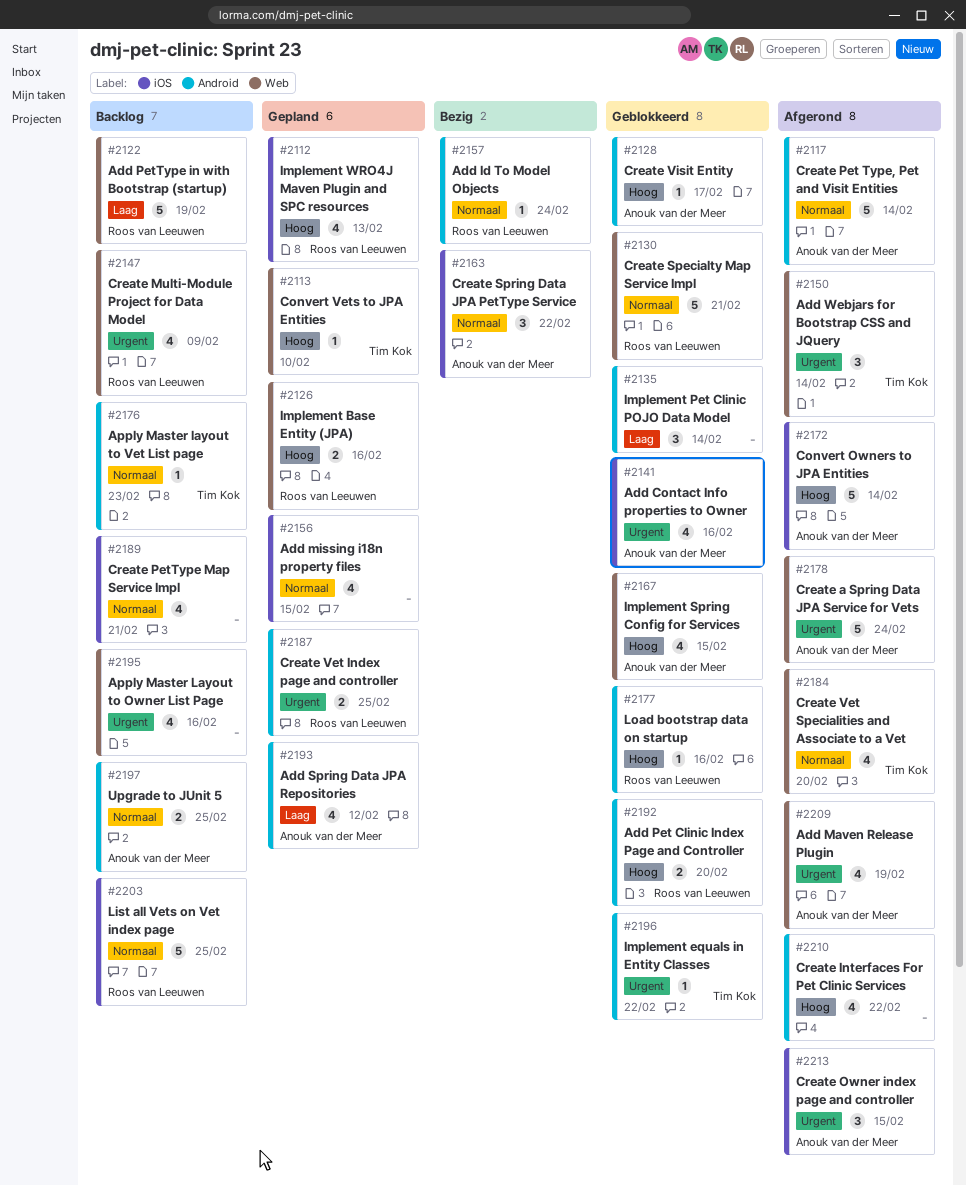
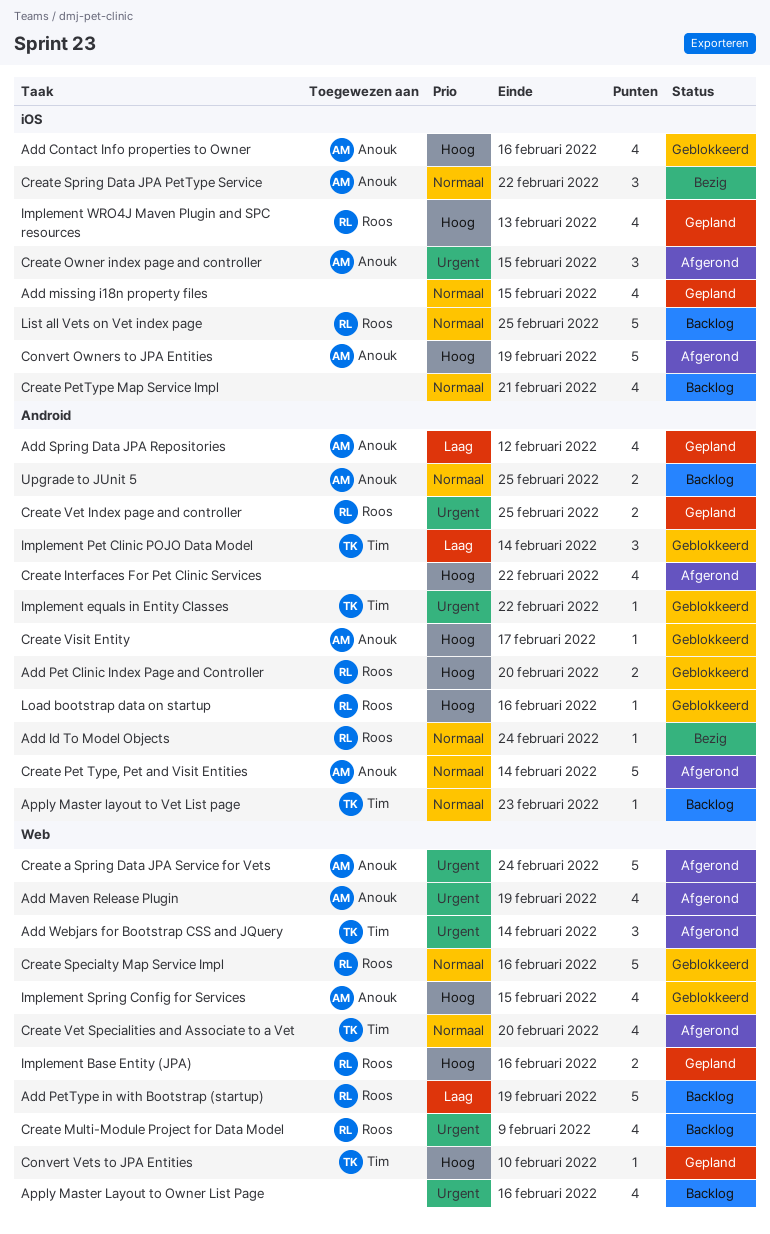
Add Contact Info properties to Owner, priority: Urgent -> Hoog
Convert Owners to JPA Entities, due: Feb 14 -> Feb 19
Create Specialty Map Service Impl, due: Feb 21 -> Feb 16
Implement Pet Clinic POJO Data Model, owner: none -> Tim Kok

